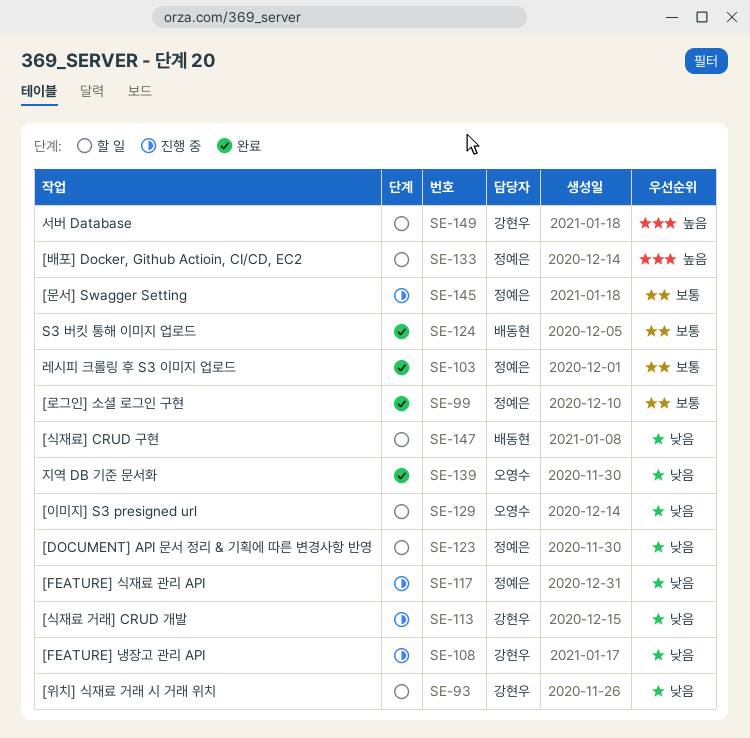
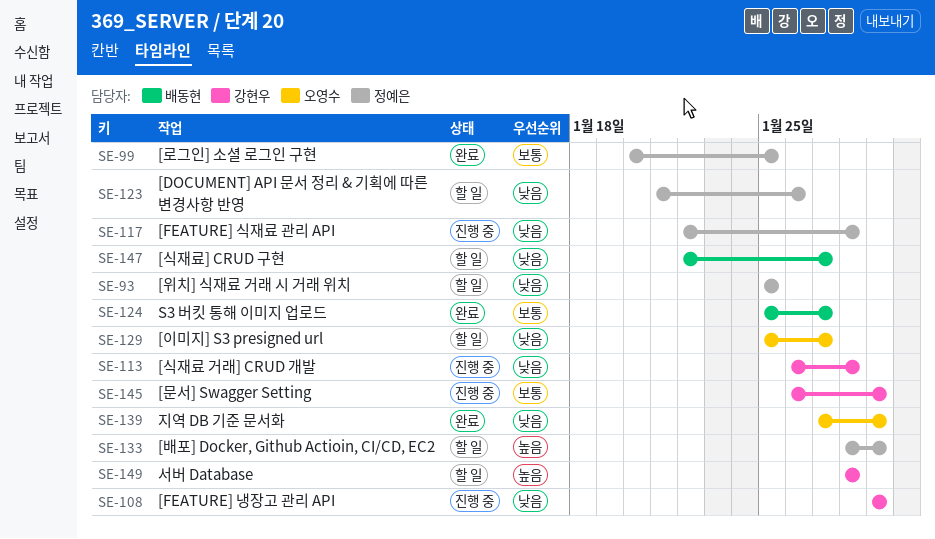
SE-93, owner: 강현우 -> 정예은
SE-103: present -> none
SE-145, owner: 정예은 -> 강현우

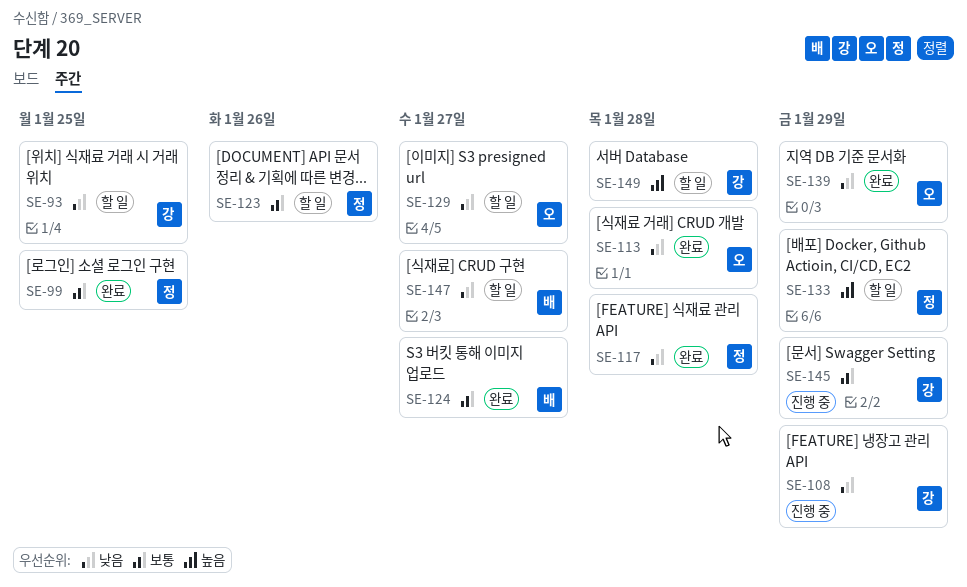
SE-93, owner: 정예은 -> 강현우
SE-113, status: 진행 중 -> 완료
SE-113, owner: 강현우 -> 오영수
SE-117, status: 진행 중 -> 완료
SE-123, priority: 낮음 -> 보통

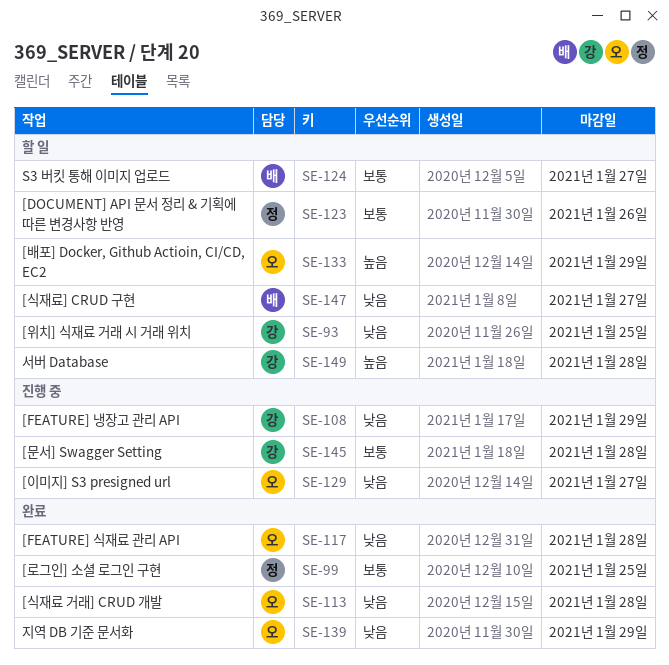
SE-117, owner: 정 -> 오
SE-124, status: 완료 -> 할 일
SE-129, status: 할 일 -> 진행 중
SE-133, owner: 정 -> 오
SE-145, due: Jan 29 -> Jan 28

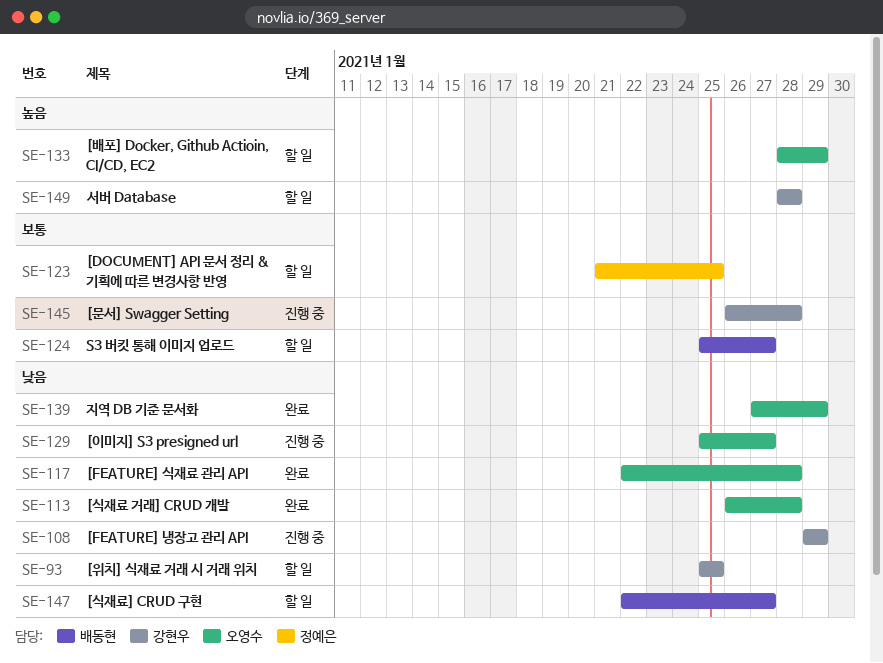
SE-99: present -> none
SE-123, due: Jan 26 -> Jan 25

